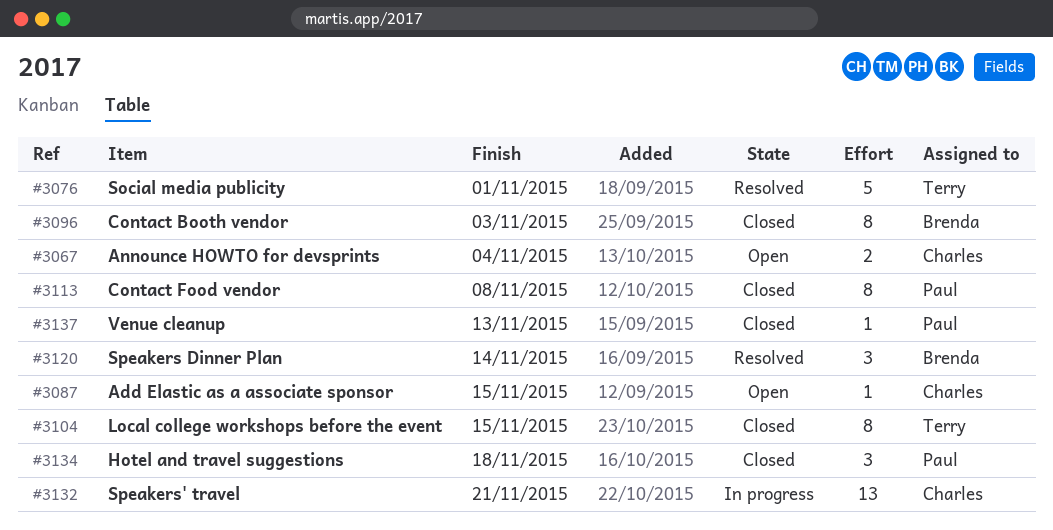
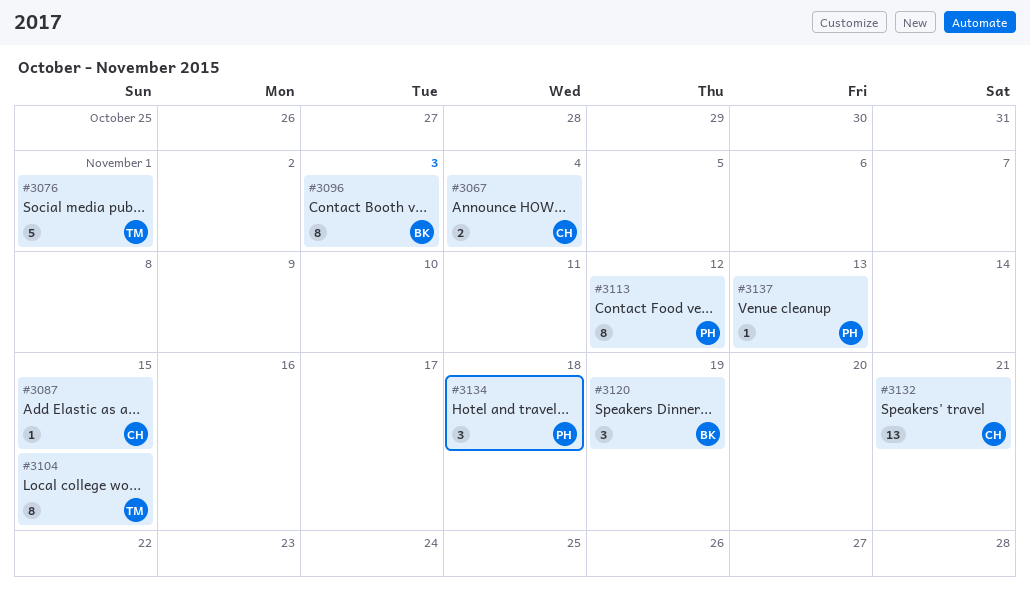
#3113, due: Nov 8 -> Nov 12
#3120, due: Nov 14 -> Nov 19

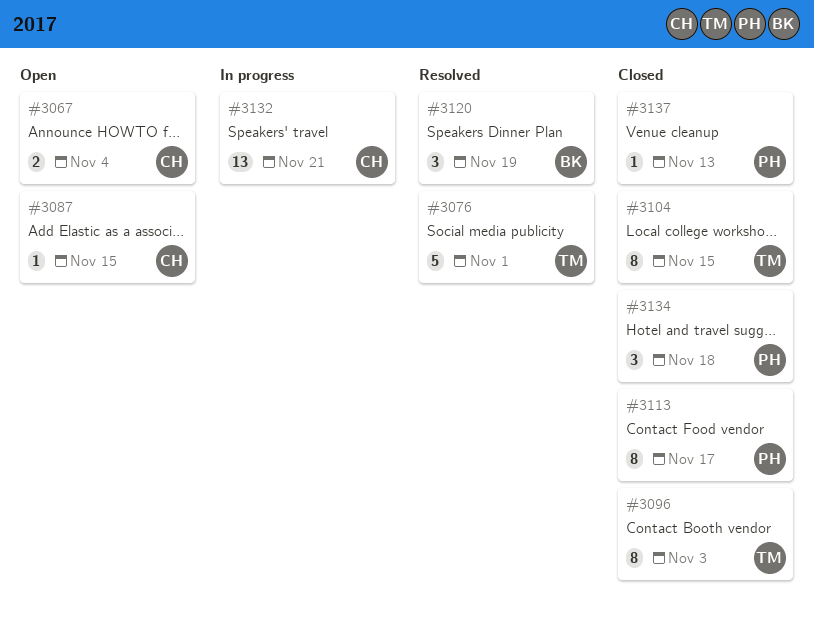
#3096, owner: BK -> TM
#3113, due: Nov 12 -> Nov 17

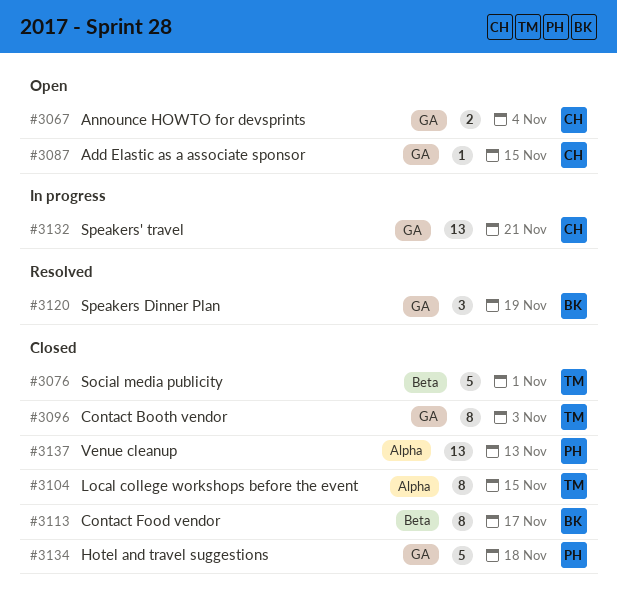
#3076, status: Resolved -> Closed
#3113, owner: PH -> BK
#3134, estimate: 3 -> 5
#3137, estimate: 1 -> 13

